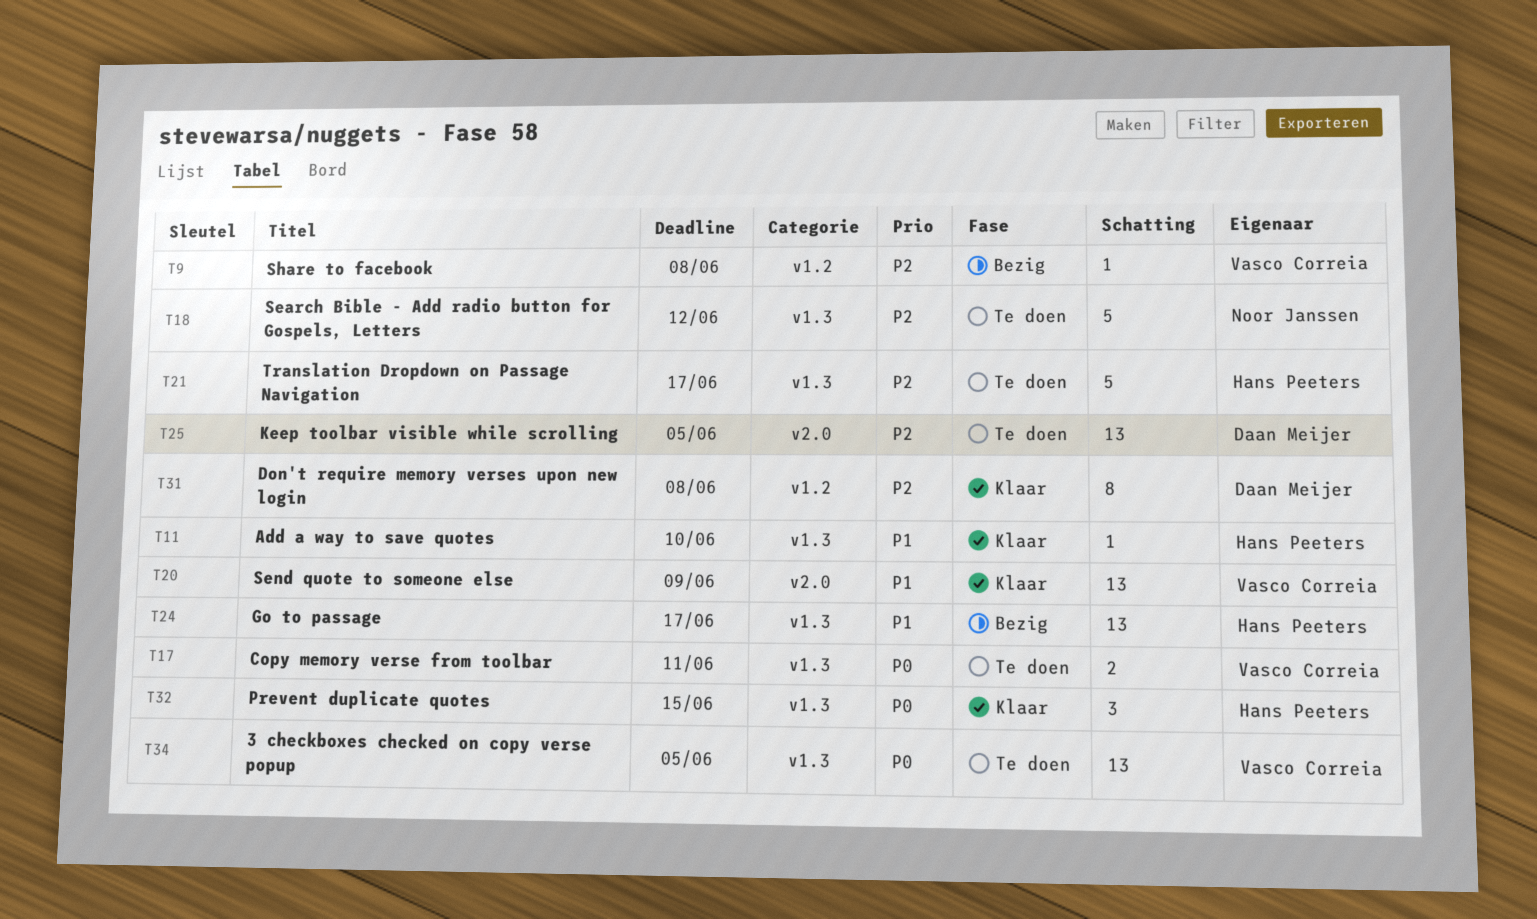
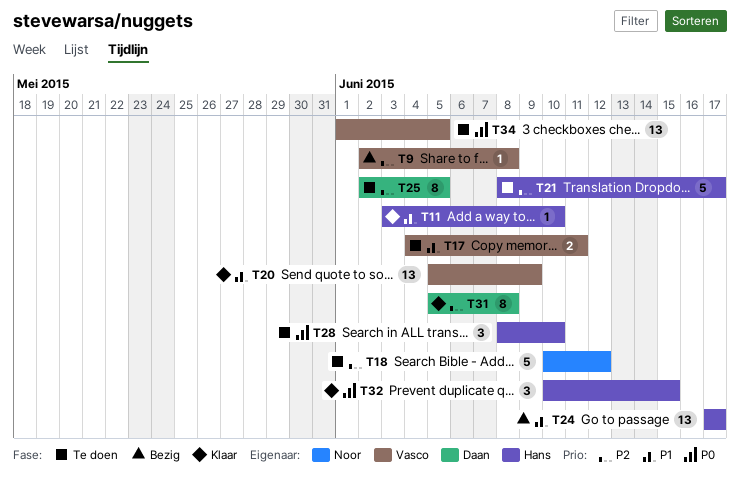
T17, priority: P0 -> P1
T25, estimate: 13 -> 8
T28: none -> present

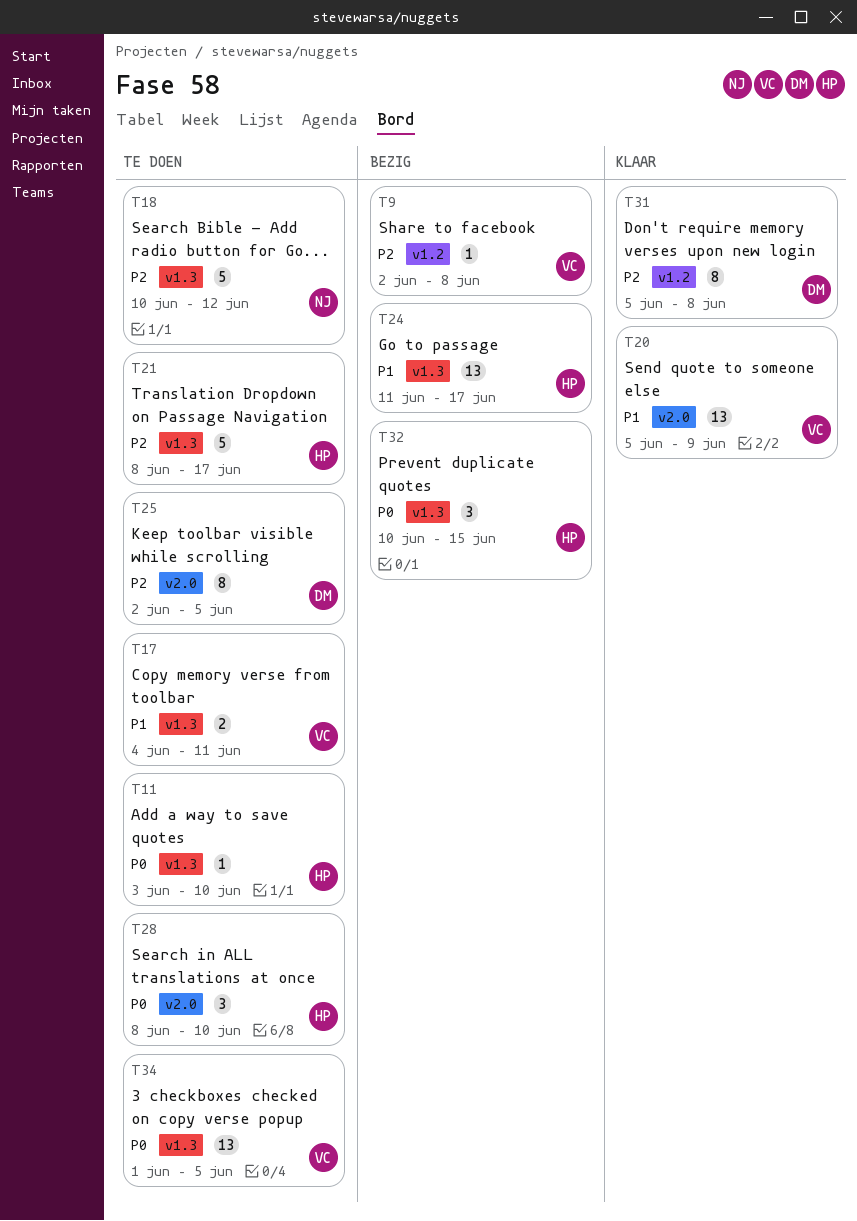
T11, status: Klaar -> Te doen
T11, priority: P1 -> P0
T24, start: Jun 17 -> Jun 11
T32, status: Klaar -> Bezig

